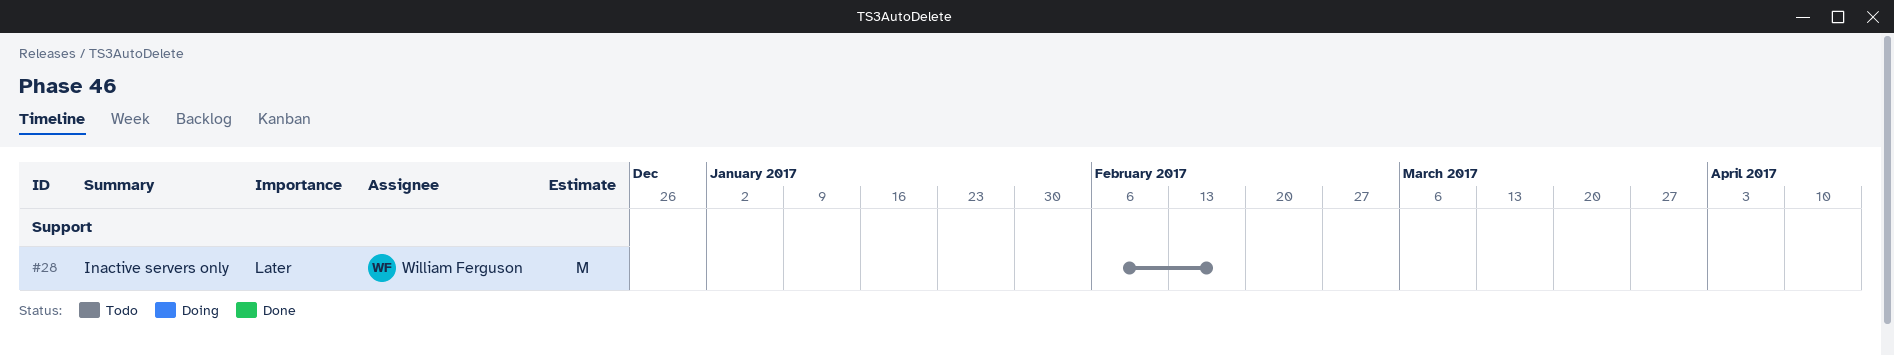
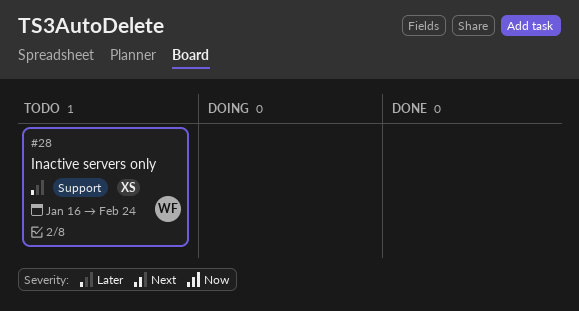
#28, estimate: M -> XS
#28, start: Feb 6 -> Jan 16
#28, due: Feb 17 -> Feb 24

